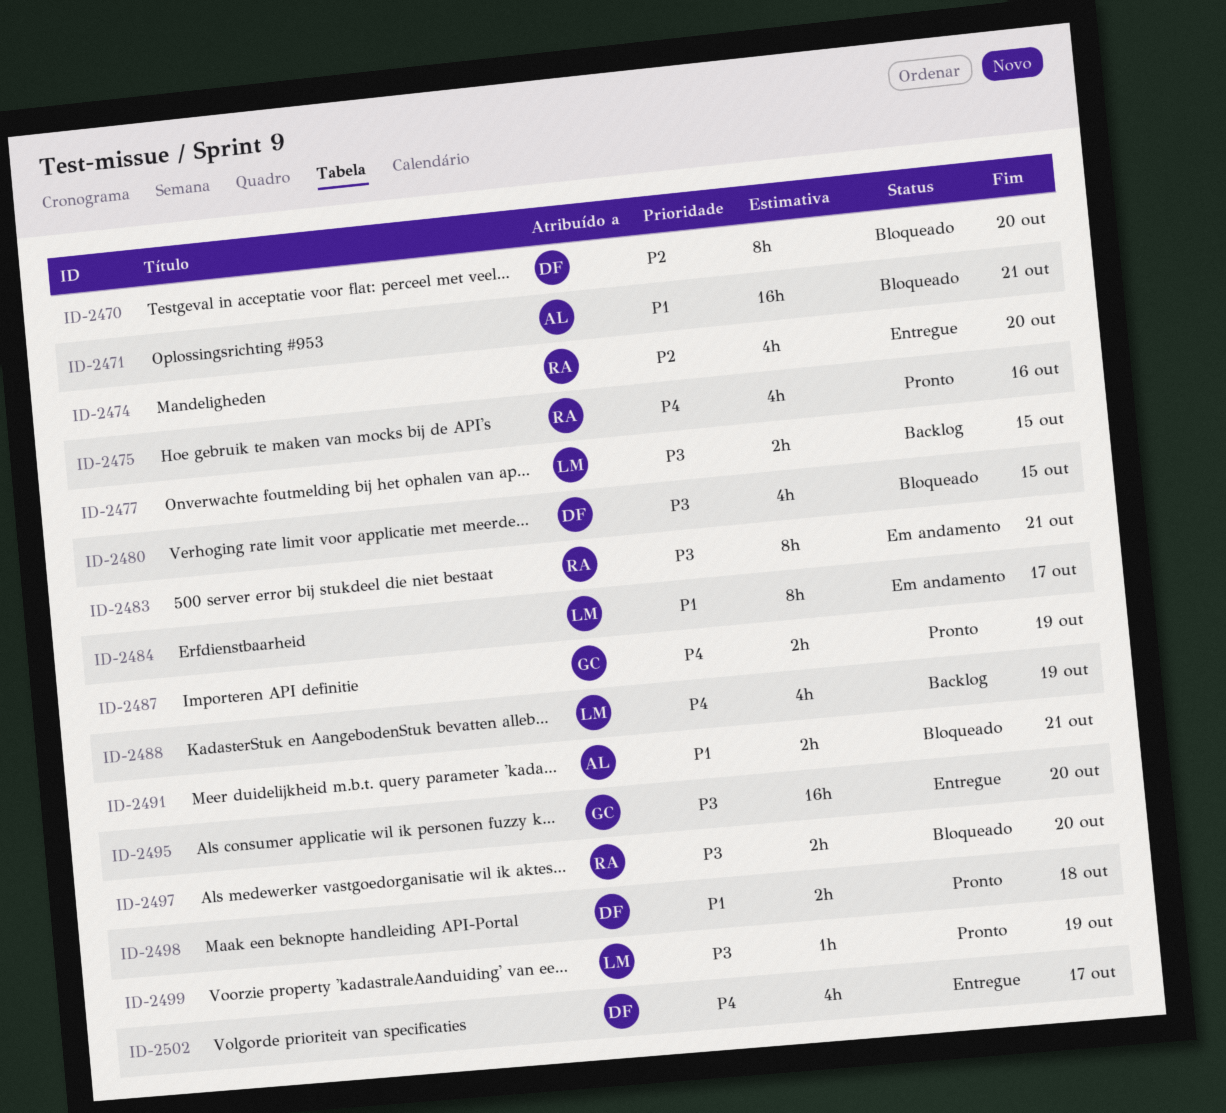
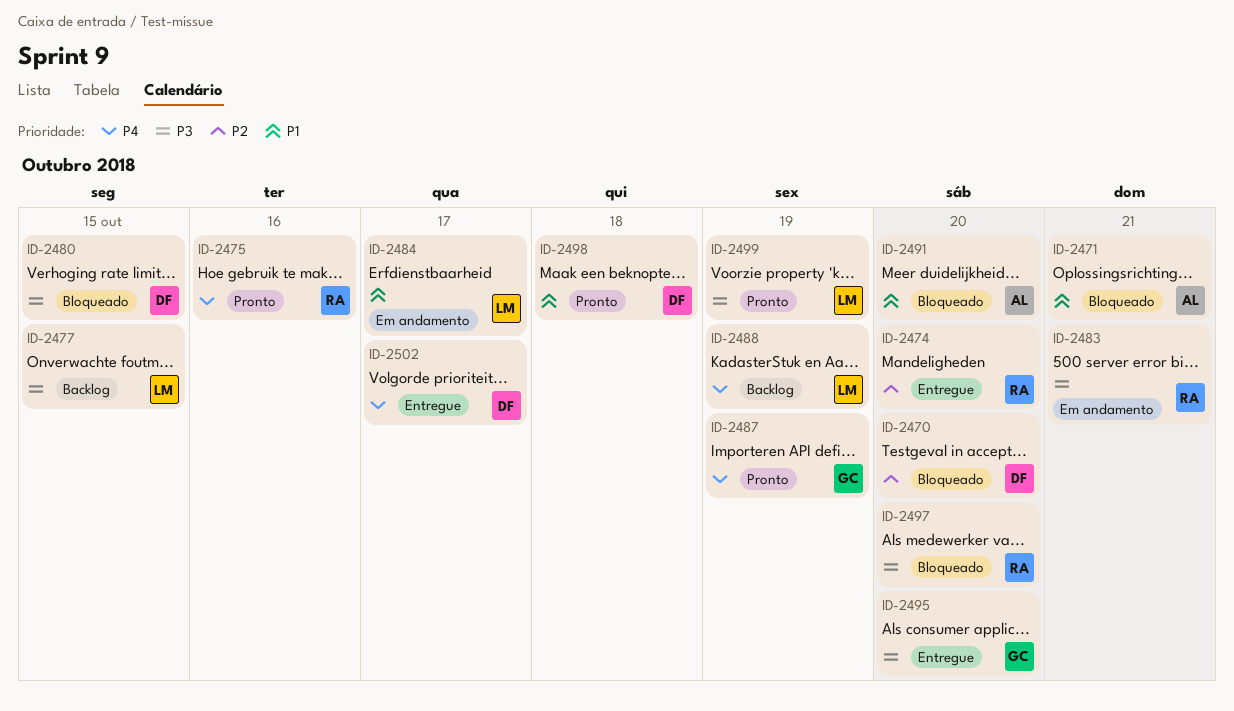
ID-2491, due: Oct 21 -> Oct 20

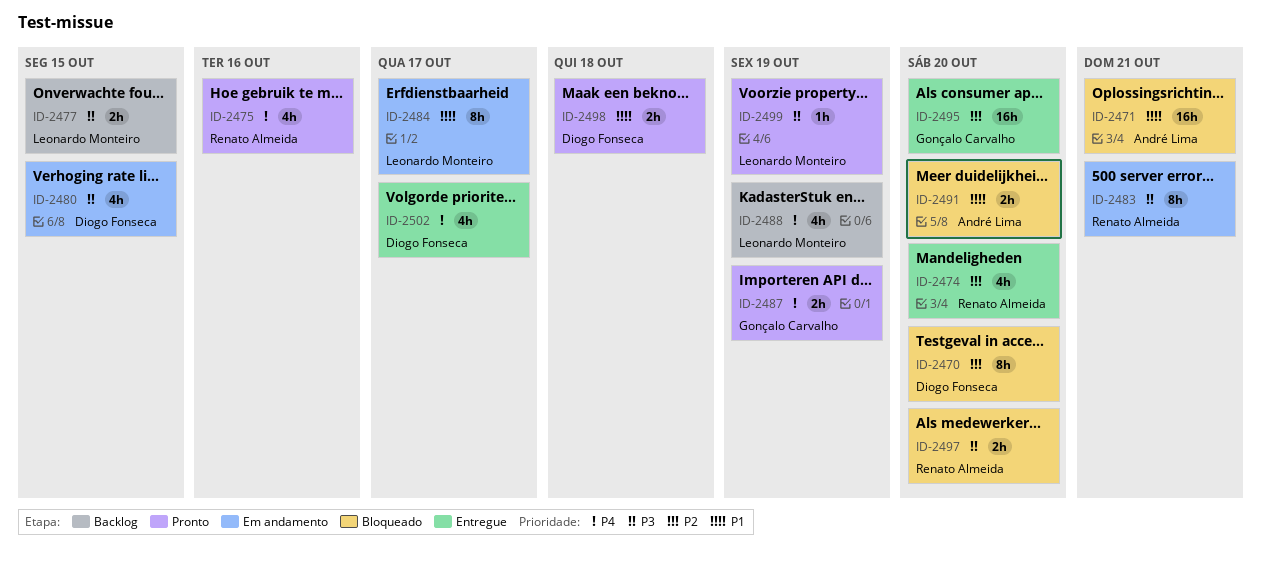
ID-2480, status: Bloqueado -> Em andamento
ID-2495, priority: P3 -> P2

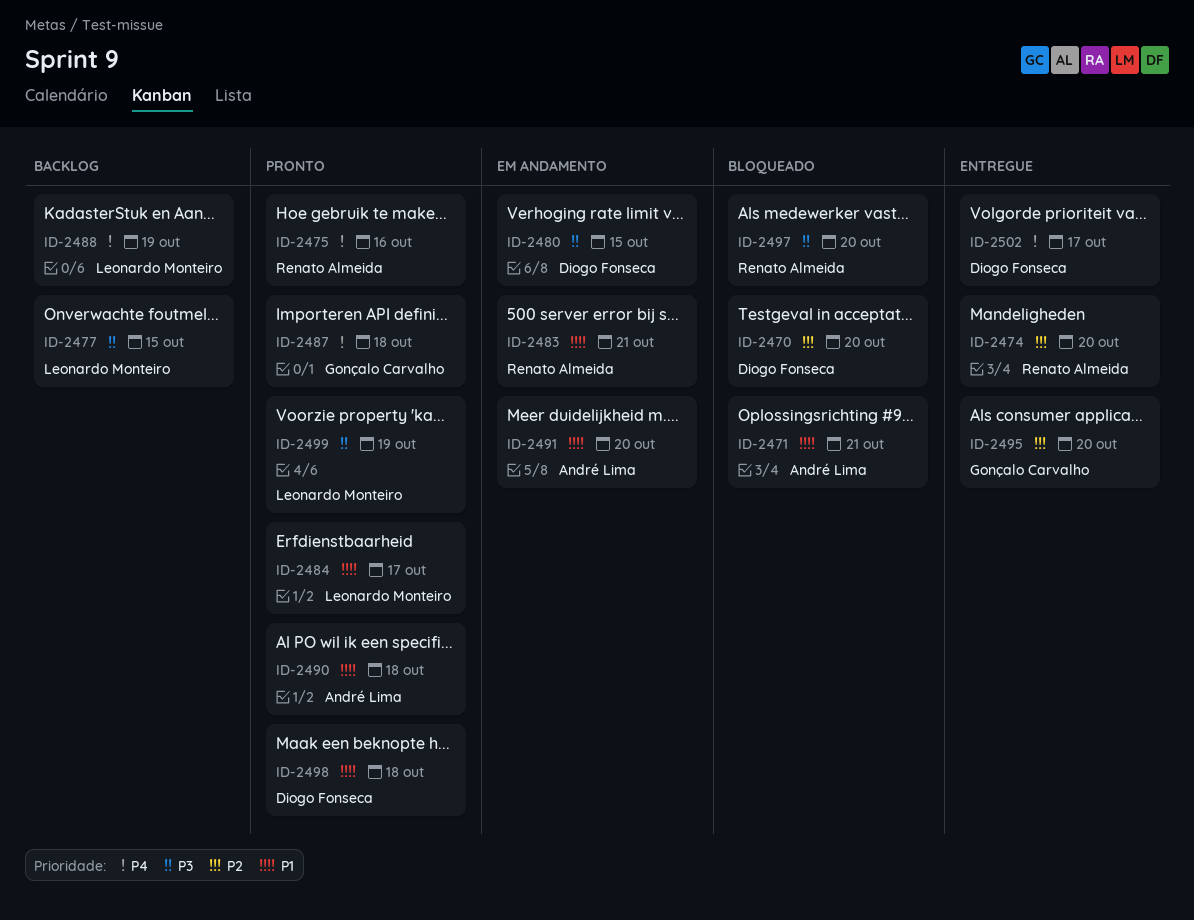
ID-2483, priority: P3 -> P1
ID-2484, status: Em andamento -> Pronto
ID-2487, due: Oct 19 -> Oct 18
ID-2490: none -> present
ID-2491, status: Bloqueado -> Em andamento

